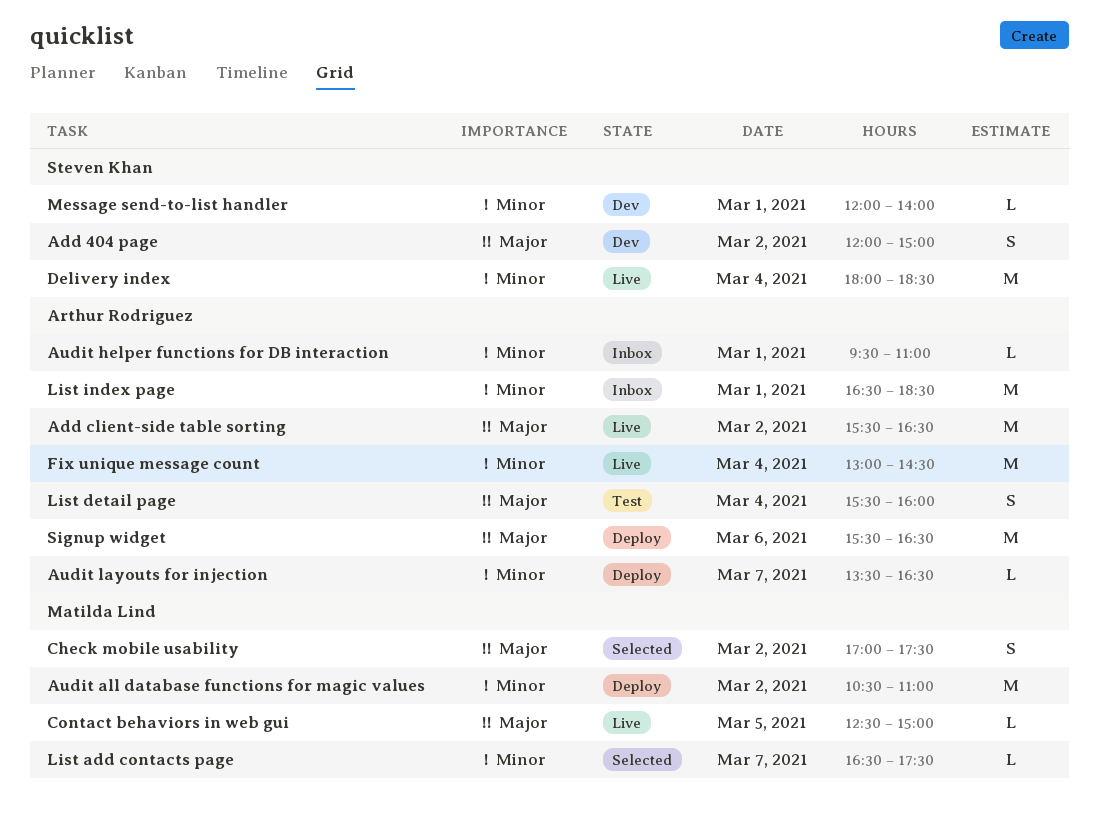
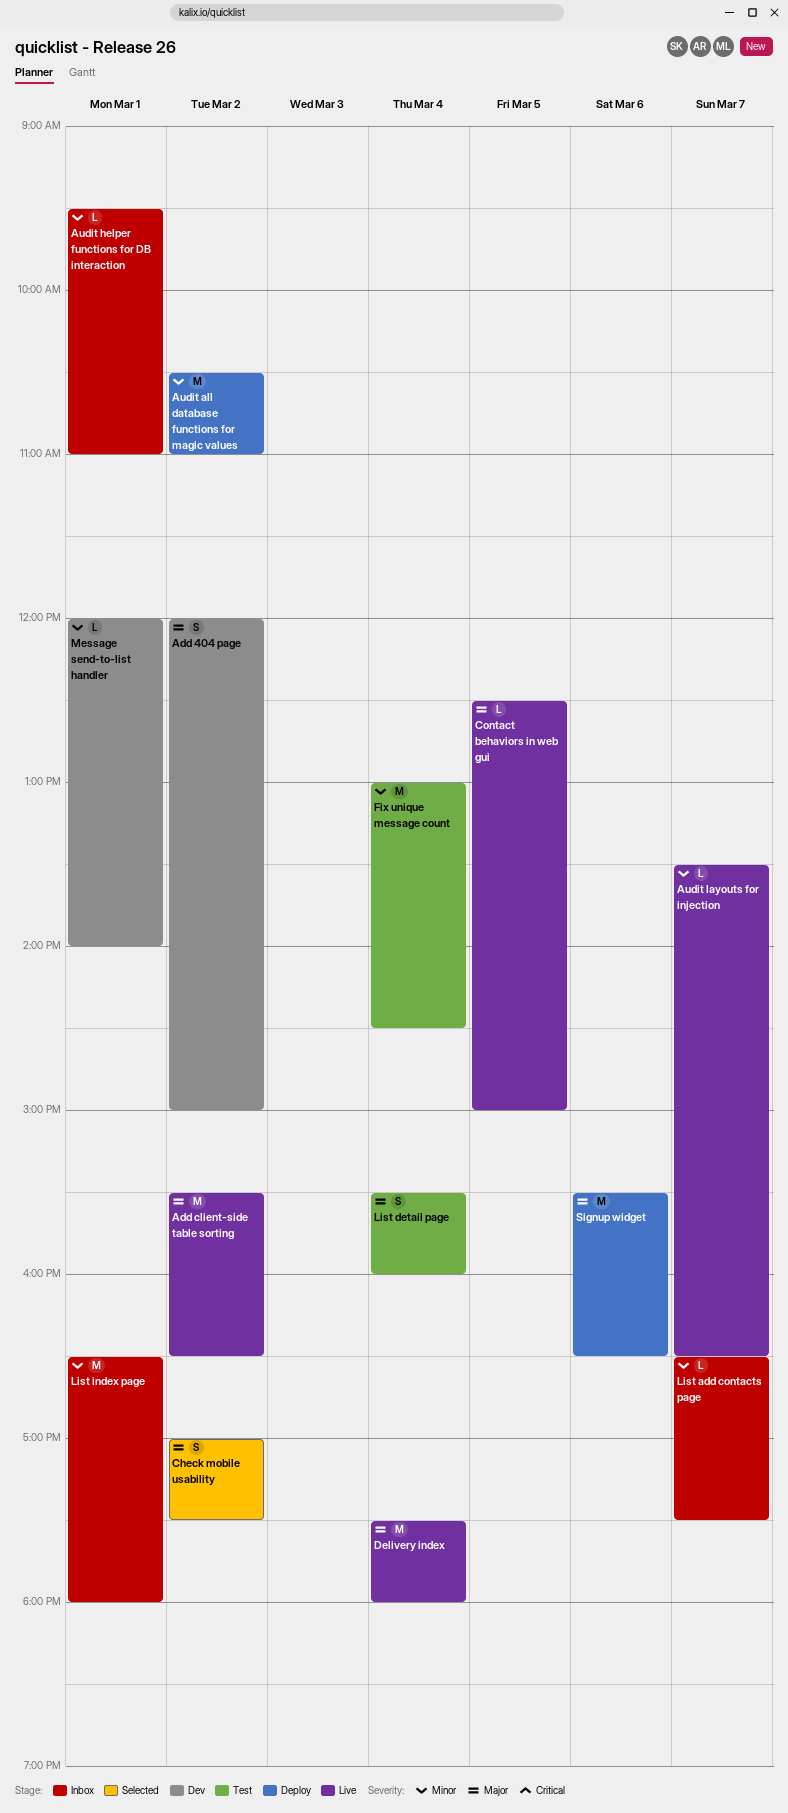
Audit layouts for injection, status: Deploy -> Live
Delivery index, priority: Minor -> Major
Delivery index, begins: 18:00 -> 17:30
Delivery index, ends: 18:30 -> 18:00
Fix unique message count, status: Live -> Test
List add contacts page, status: Selected -> Inbox
List index page, ends: 18:30 -> 18:00

